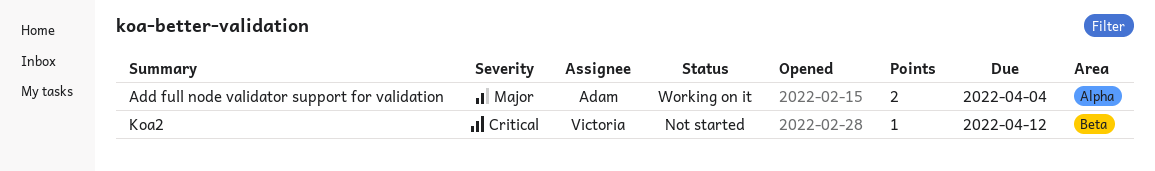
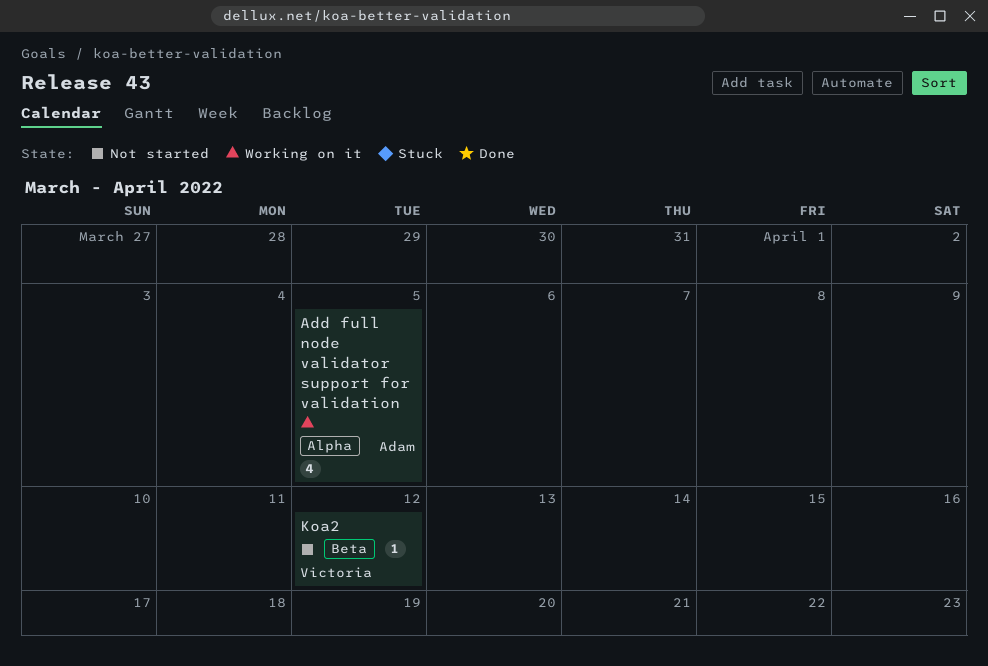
Add full node validator support for validation, estimate: 2 -> 4
Add full node validator support for validation, due: Apr 4 -> Apr 5

